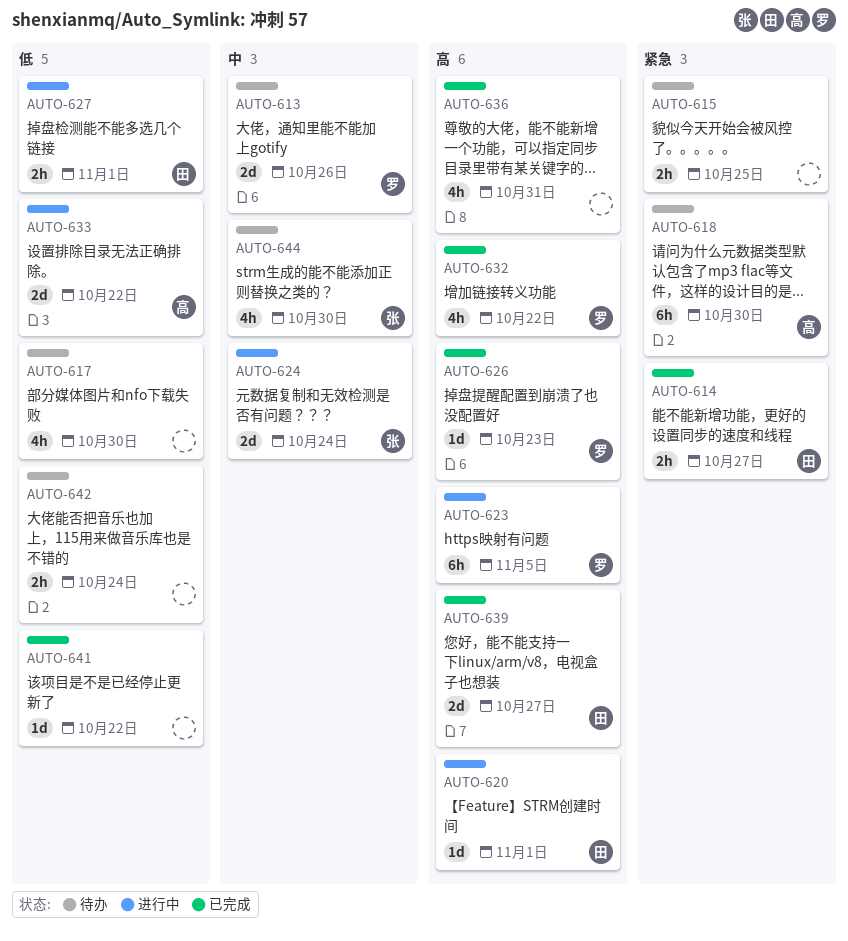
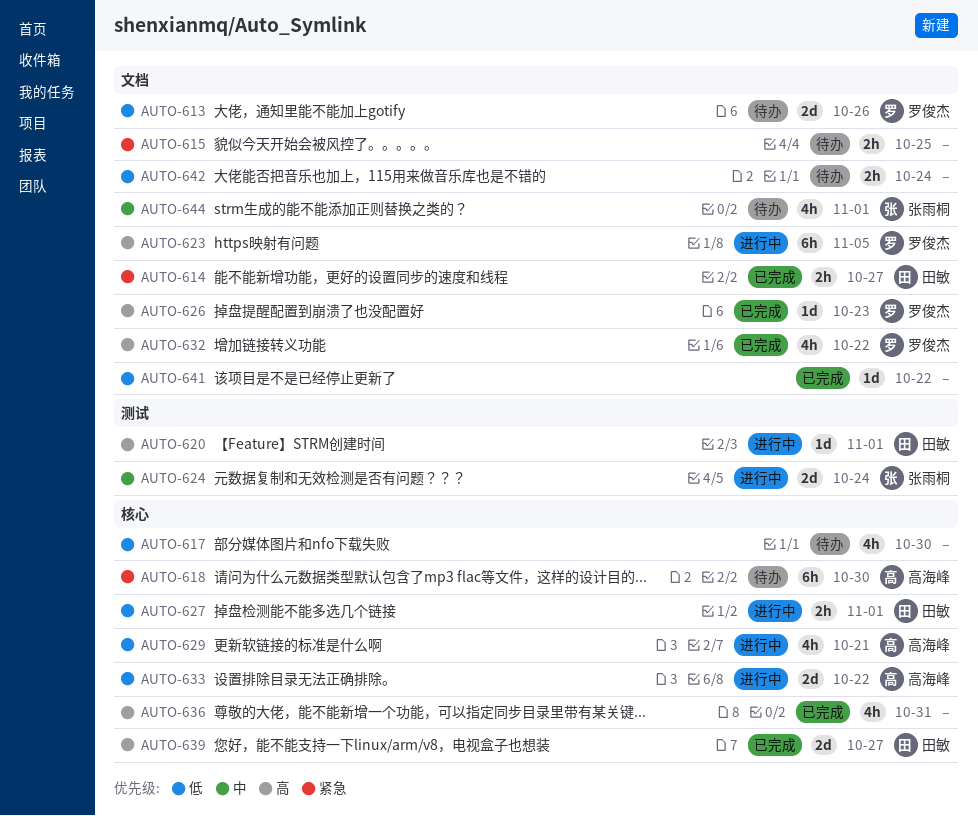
AUTO-613, priority: 中 -> 低
AUTO-629: none -> present
AUTO-644, due: Oct 30 -> Nov 1

